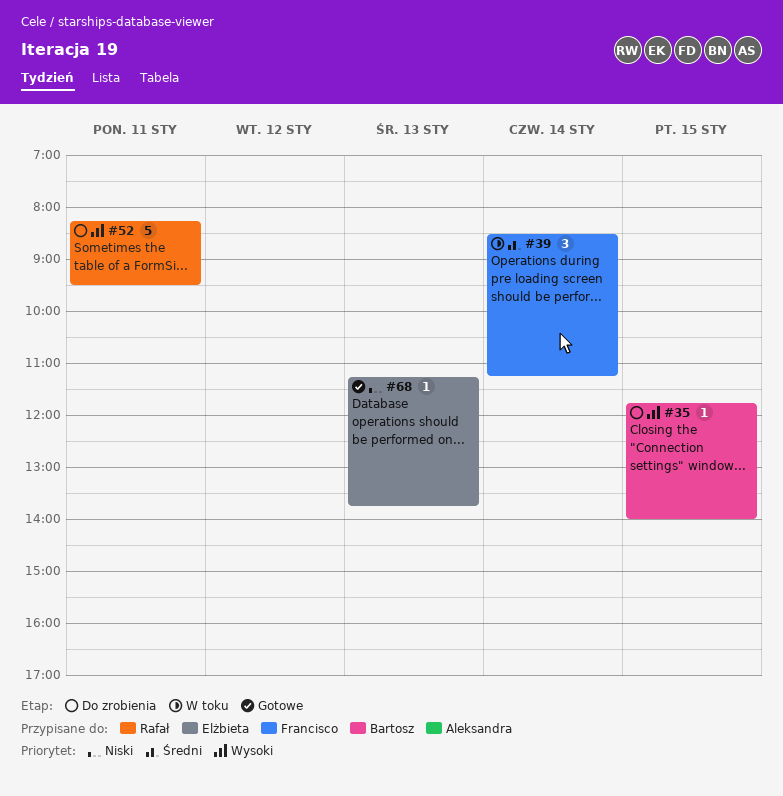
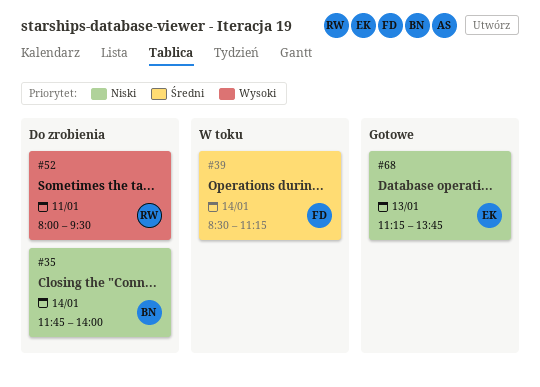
#35, priority: Wysoki -> Niski
#35, day: Jan 15 -> Jan 14
#52, begins: 08:15 -> 08:00

